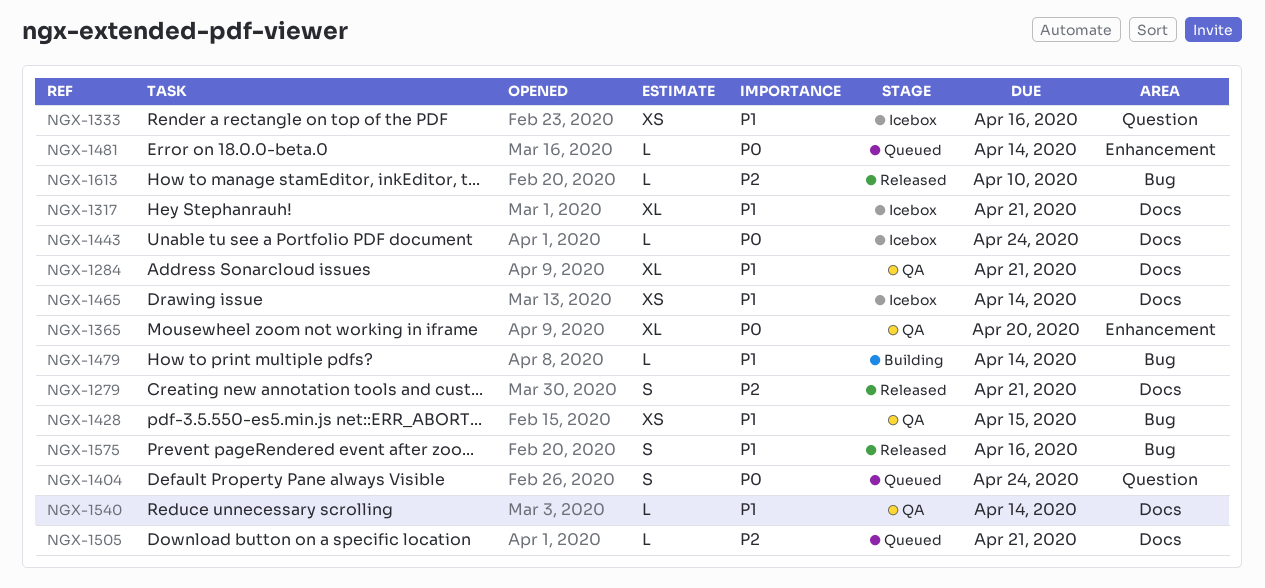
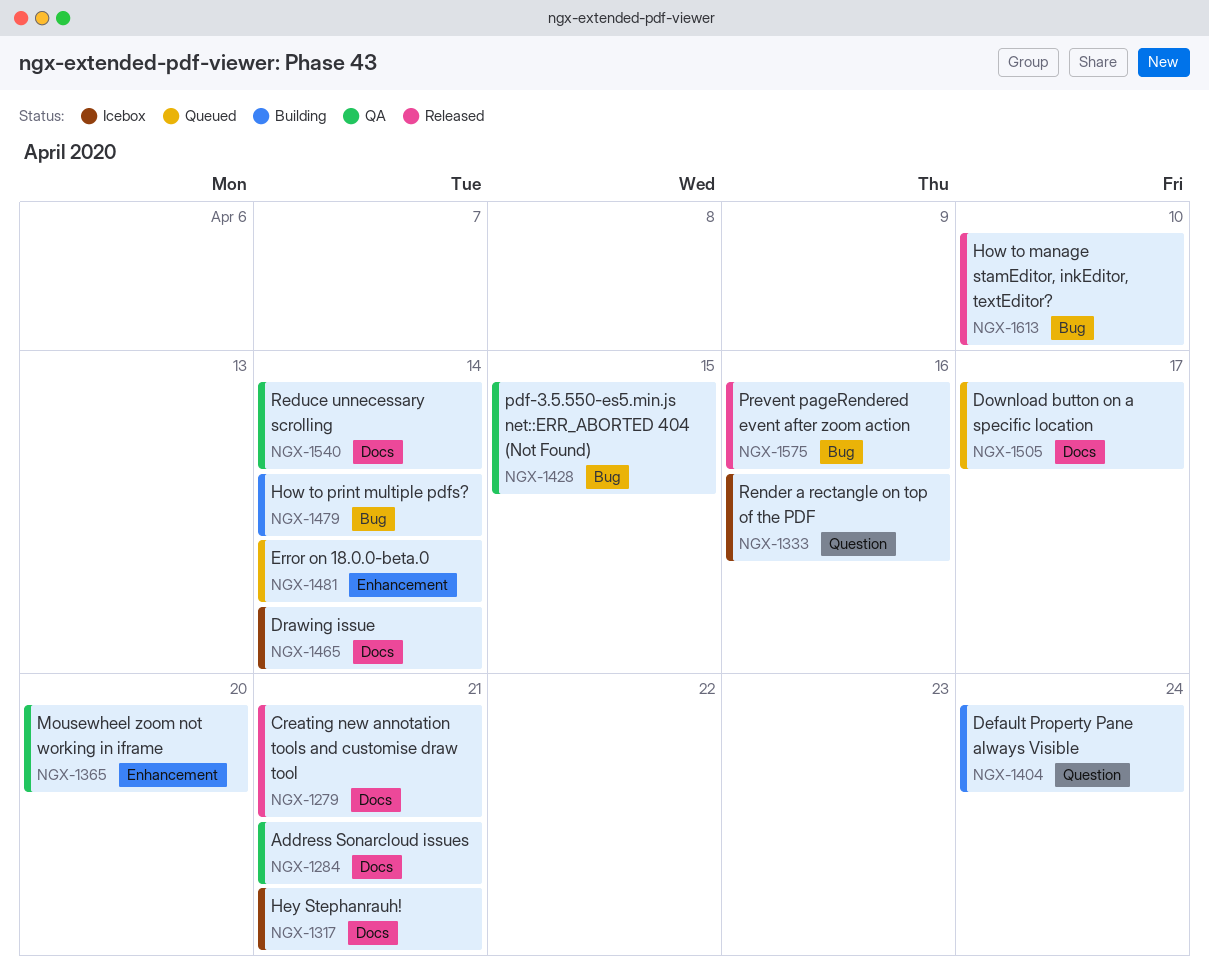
NGX-1404, status: Queued -> Building
NGX-1443: present -> none
NGX-1505, due: Apr 21 -> Apr 17

